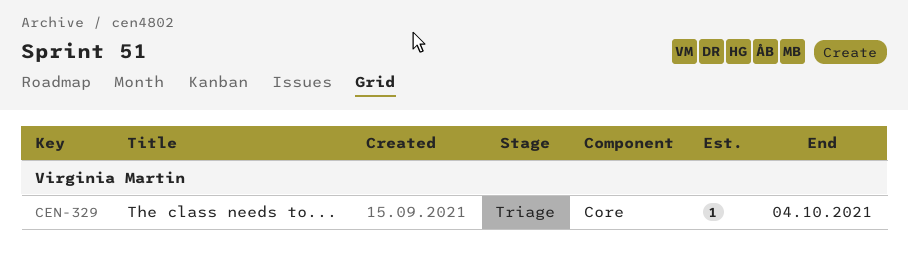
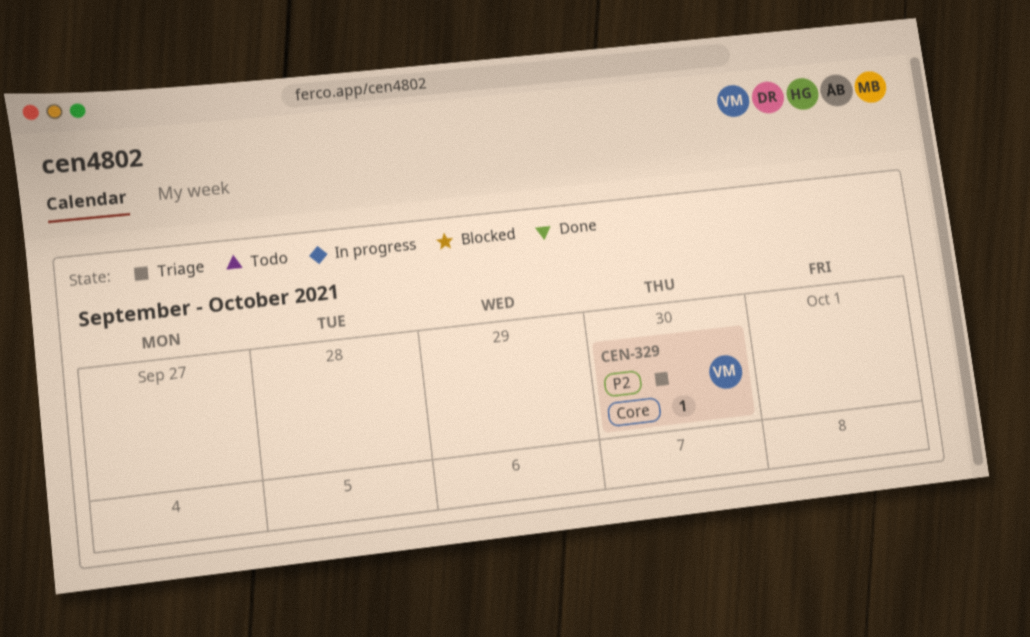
CEN-329, due: Oct 4 -> Sep 30

